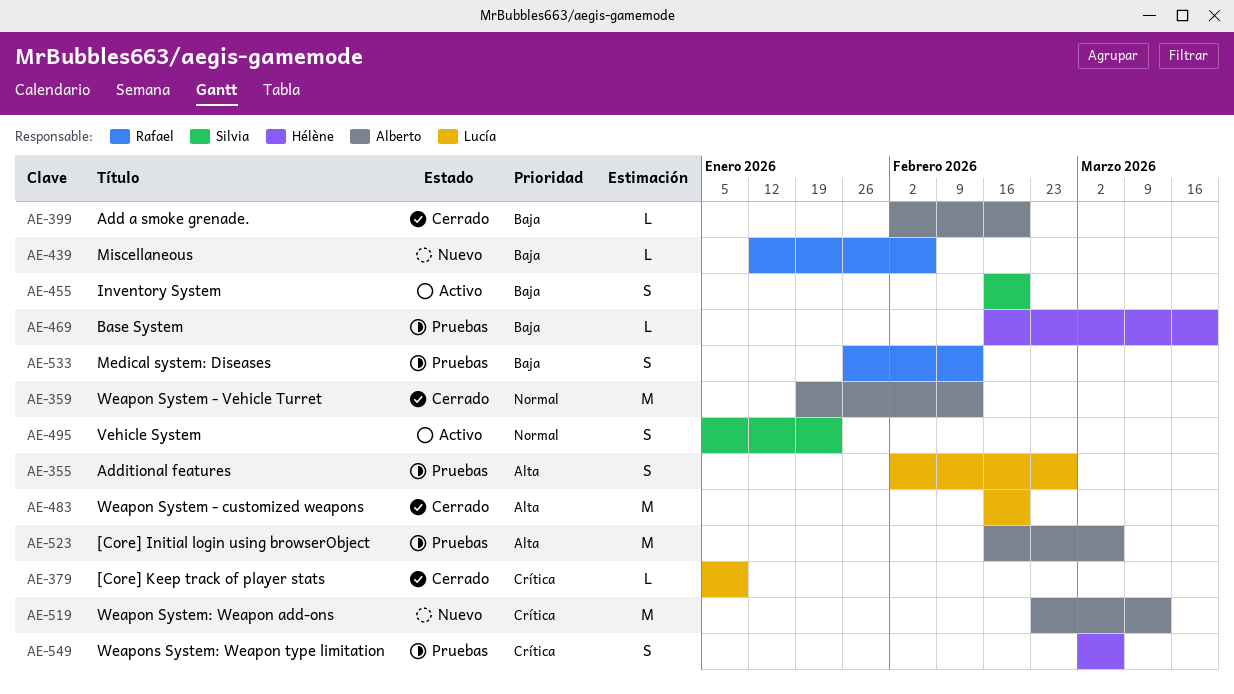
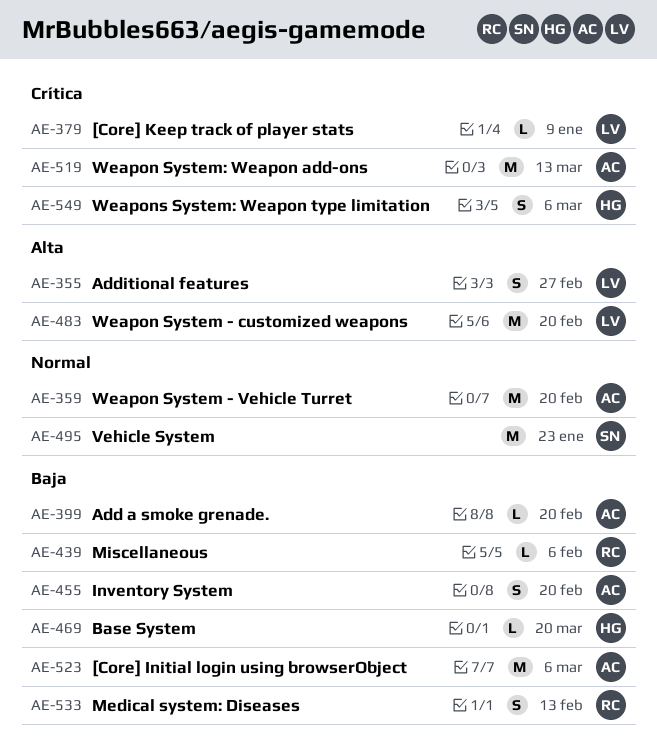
AE-359, due: Feb 13 -> Feb 20
AE-455, owner: Silvia -> Alberto
AE-495, estimate: S -> M
AE-523, priority: Alta -> Baja

